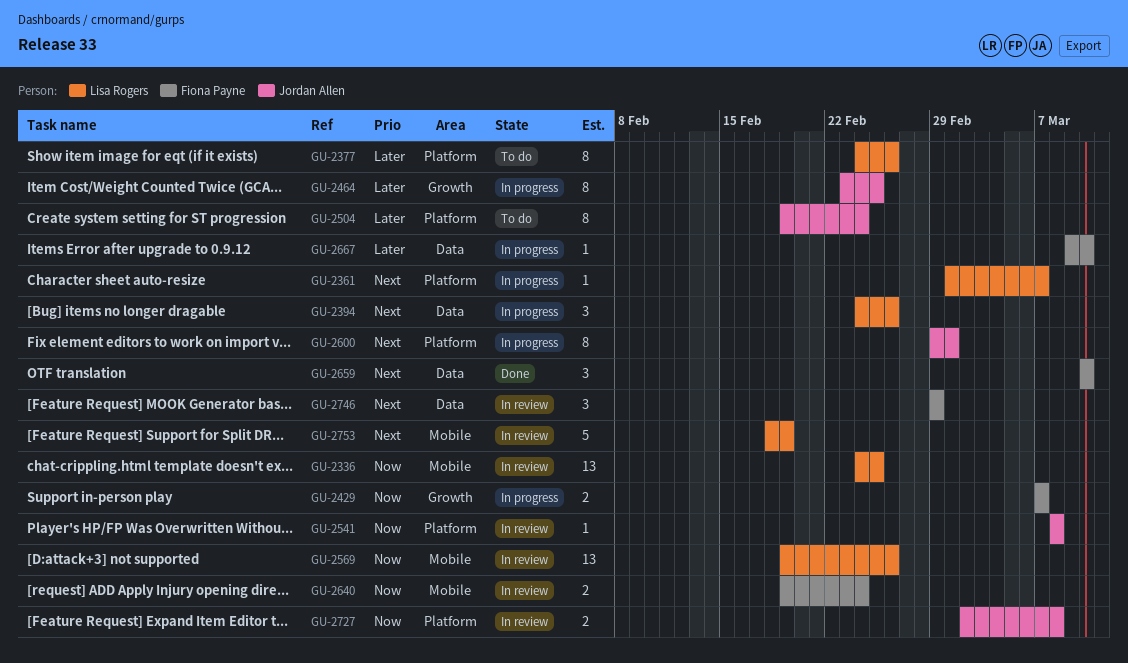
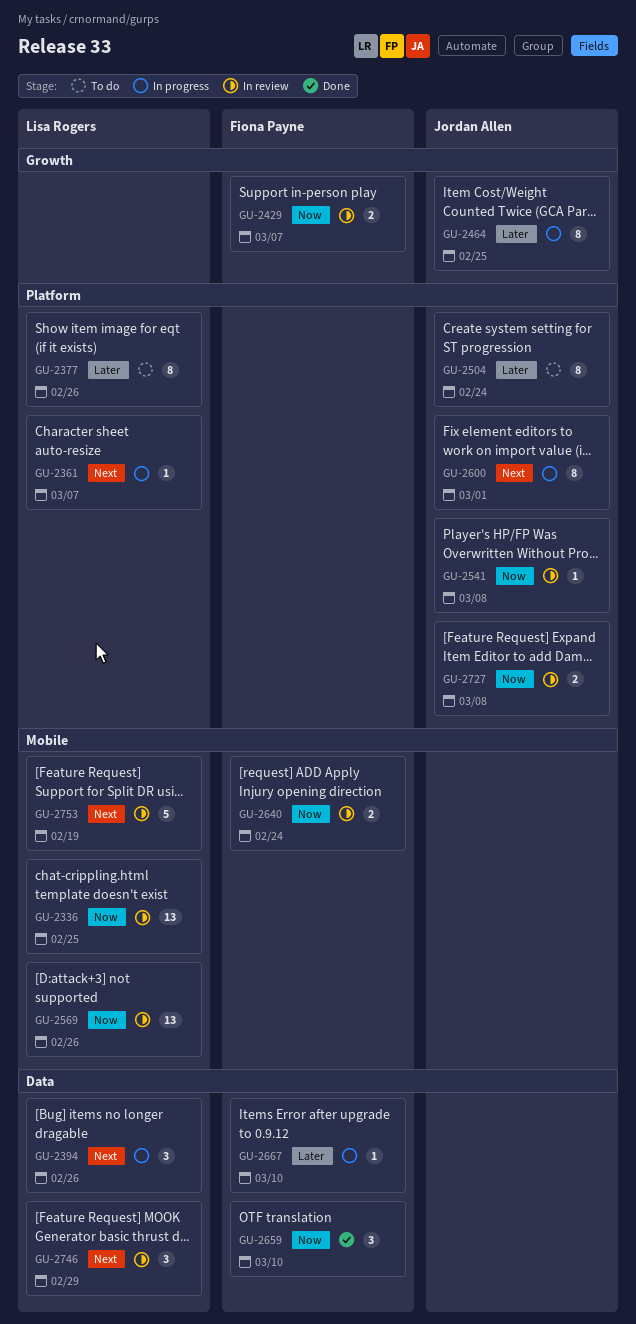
GU-2429, status: In progress -> In review
GU-2659, priority: Next -> Now
GU-2746, owner: Fiona Payne -> Lisa Rogers

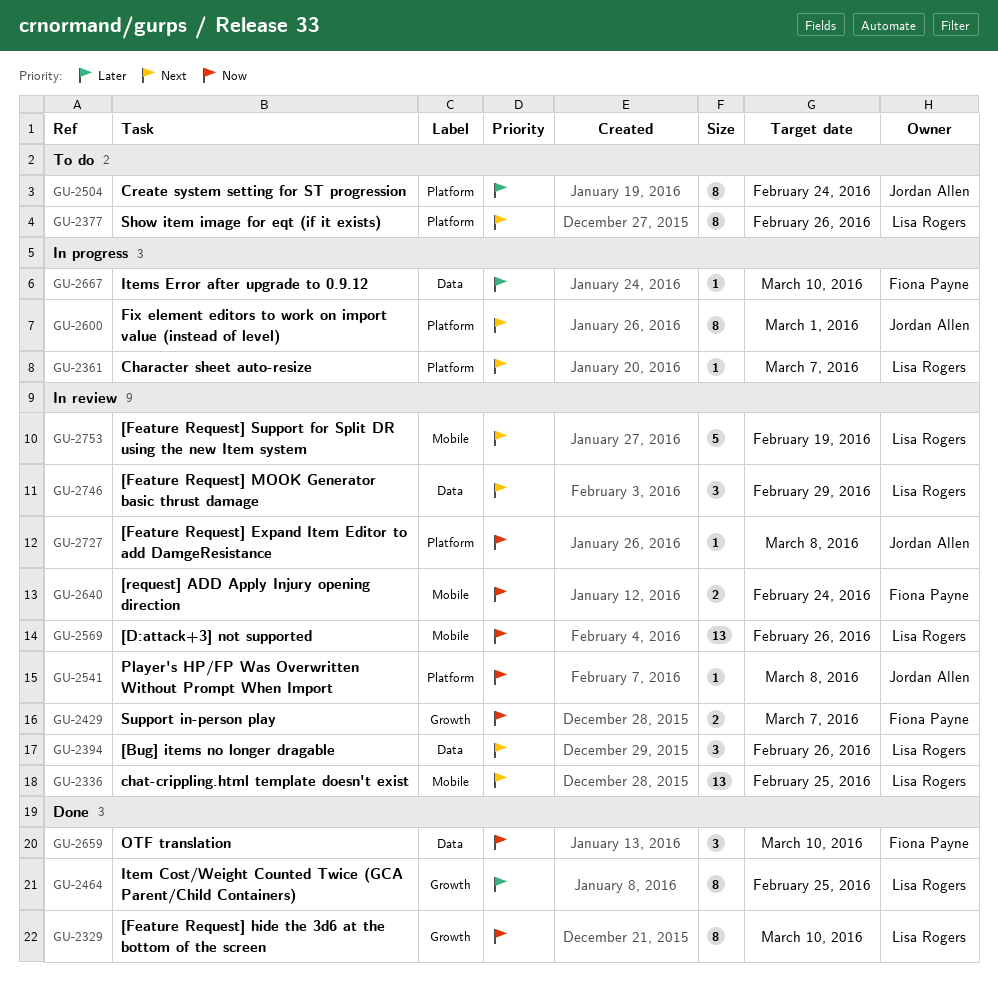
GU-2329: none -> present
GU-2336, priority: Now -> Next
GU-2377, priority: Later -> Next
GU-2394, status: In progress -> In review
GU-2464, status: In progress -> Done
GU-2464, owner: Jordan Allen -> Lisa Rogers
GU-2727, estimate: 2 -> 1

